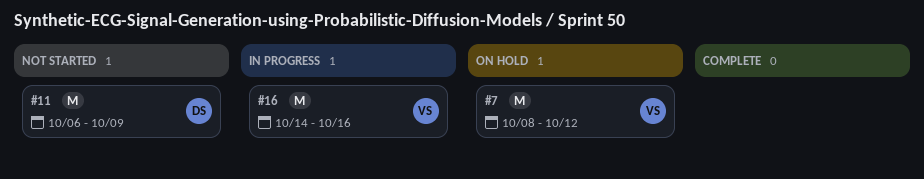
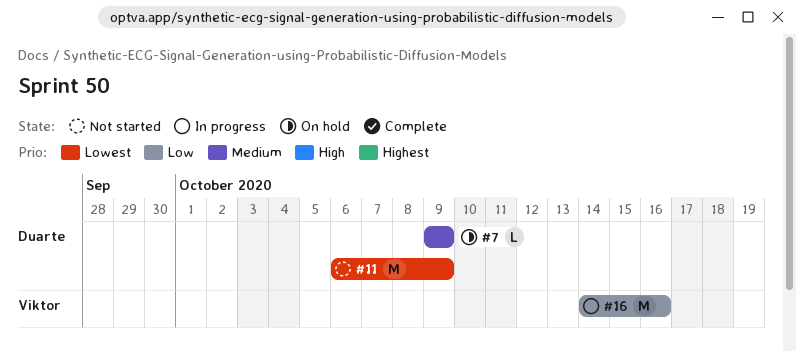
#7, owner: Viktor -> Duarte
#7, estimate: M -> L
#7, start: Oct 8 -> Oct 9
#7, due: Oct 12 -> Oct 9

